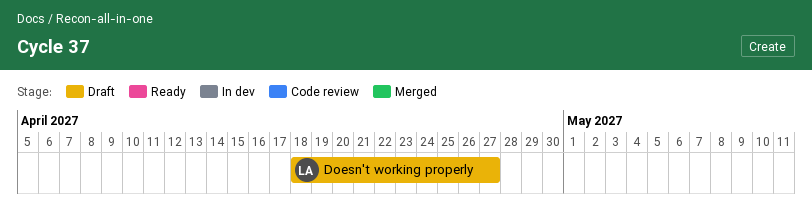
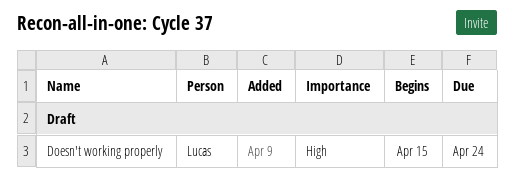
Doesn't working properly, start: Apr 18 -> Apr 15
Doesn't working properly, due: Apr 27 -> Apr 24

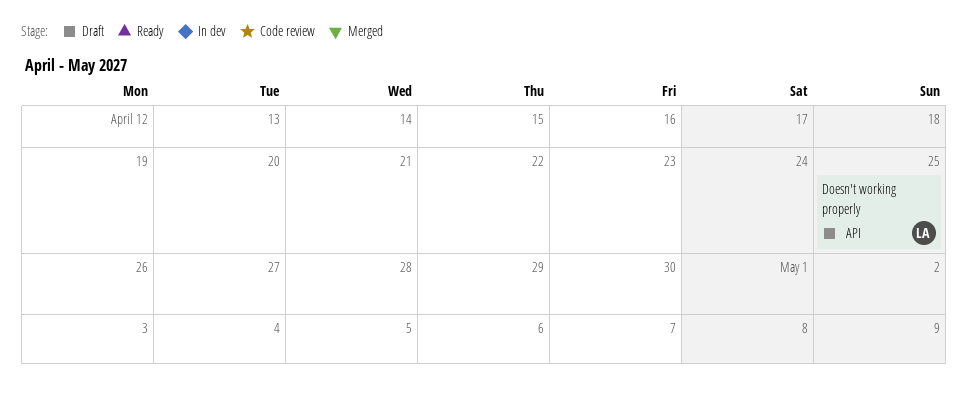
Doesn't working properly, due: Apr 24 -> Apr 25

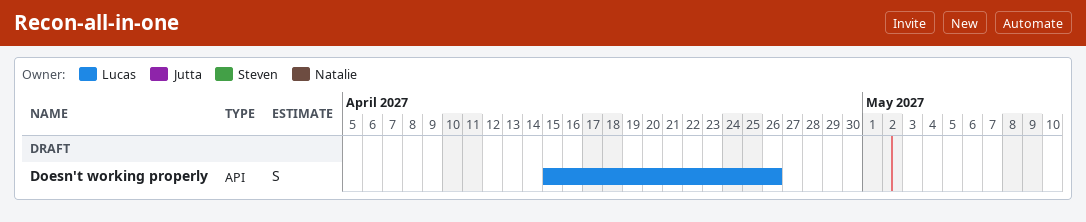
Doesn't working properly, due: Apr 25 -> Apr 26

